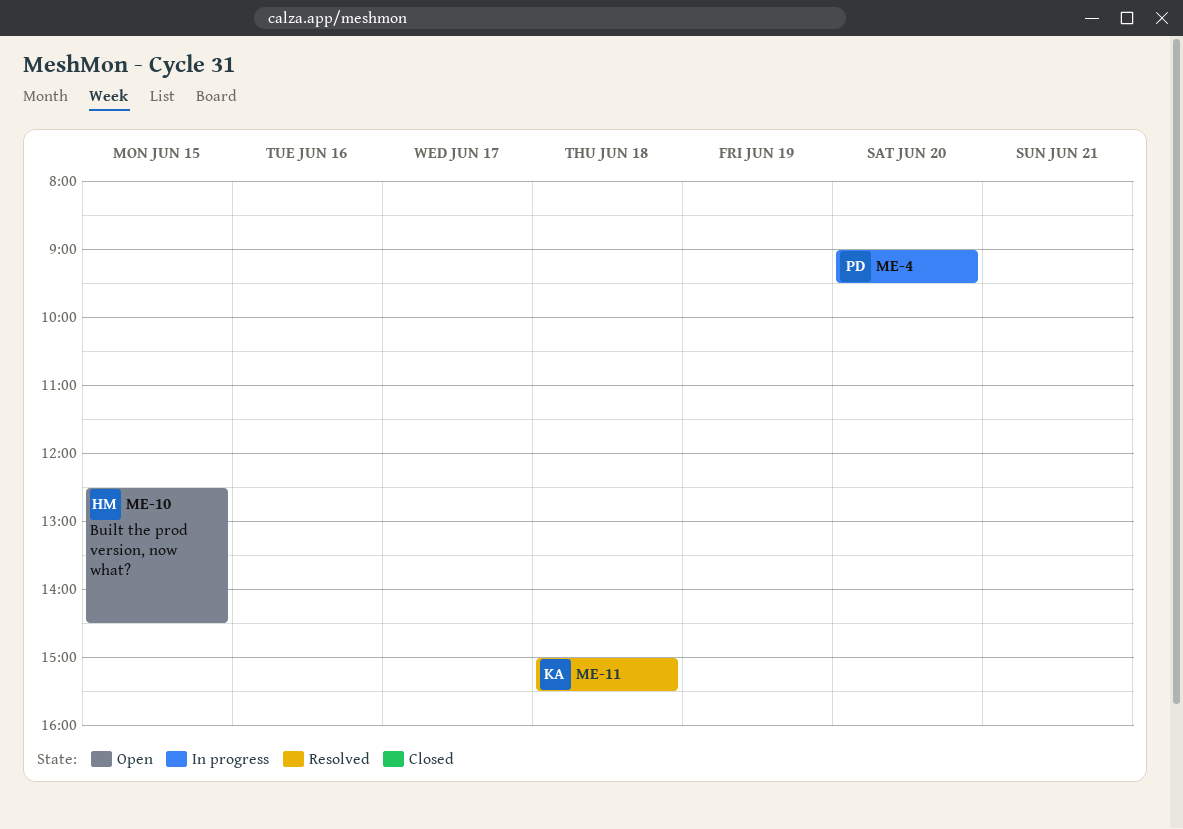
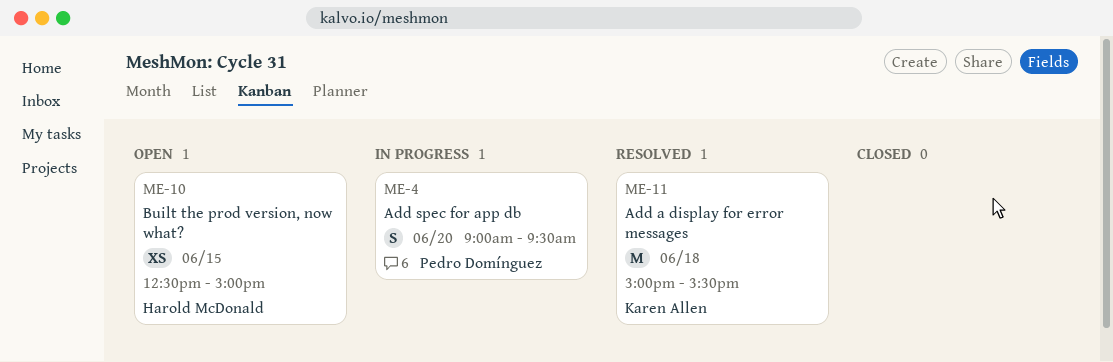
ME-10, ends: 14:30 -> 15:00

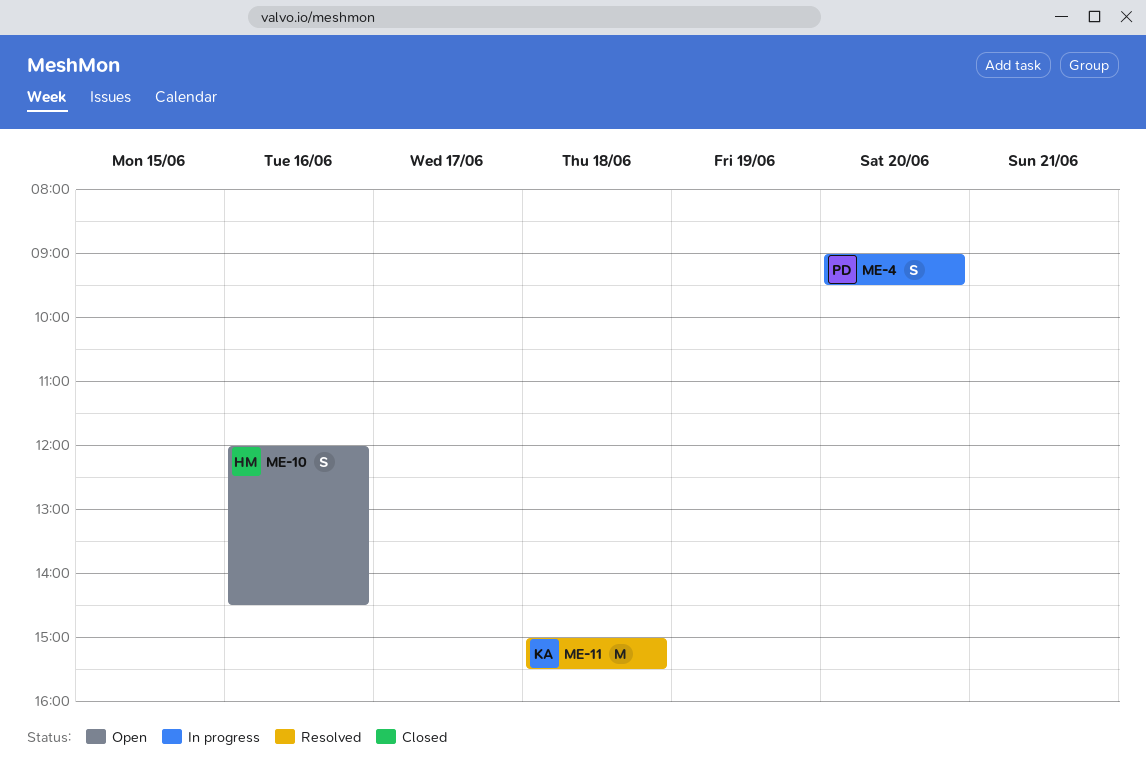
ME-10, estimate: XS -> S
ME-10, day: Jun 15 -> Jun 16
ME-10, begins: 12:30 -> 12:00
ME-10, ends: 15:00 -> 14:30

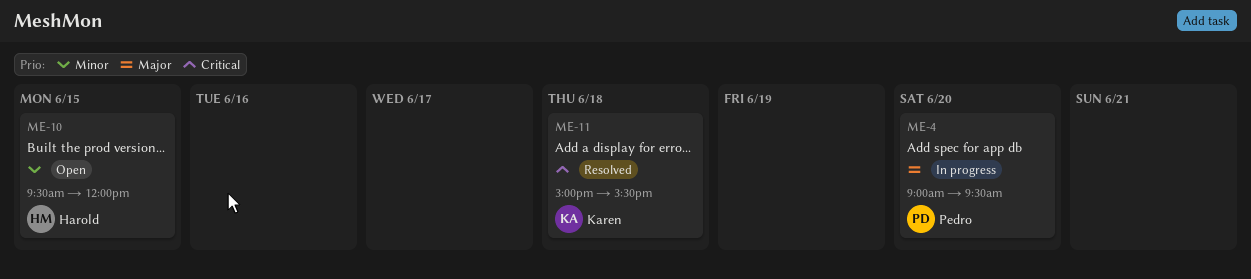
ME-10, day: Jun 16 -> Jun 15
ME-10, begins: 12:00 -> 09:30
ME-10, ends: 14:30 -> 12:00

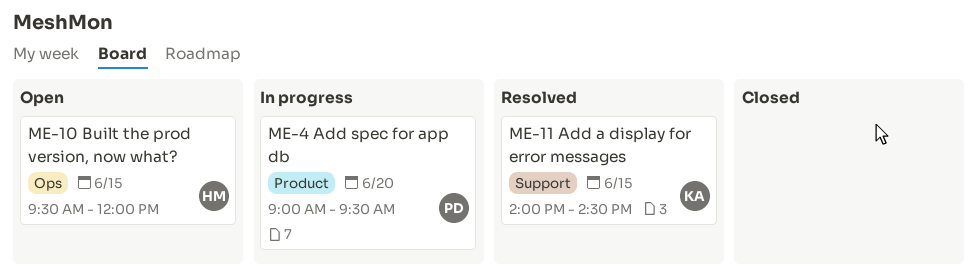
ME-11, day: Jun 18 -> Jun 15
ME-11, begins: 15:00 -> 14:00
ME-11, ends: 15:30 -> 14:30

